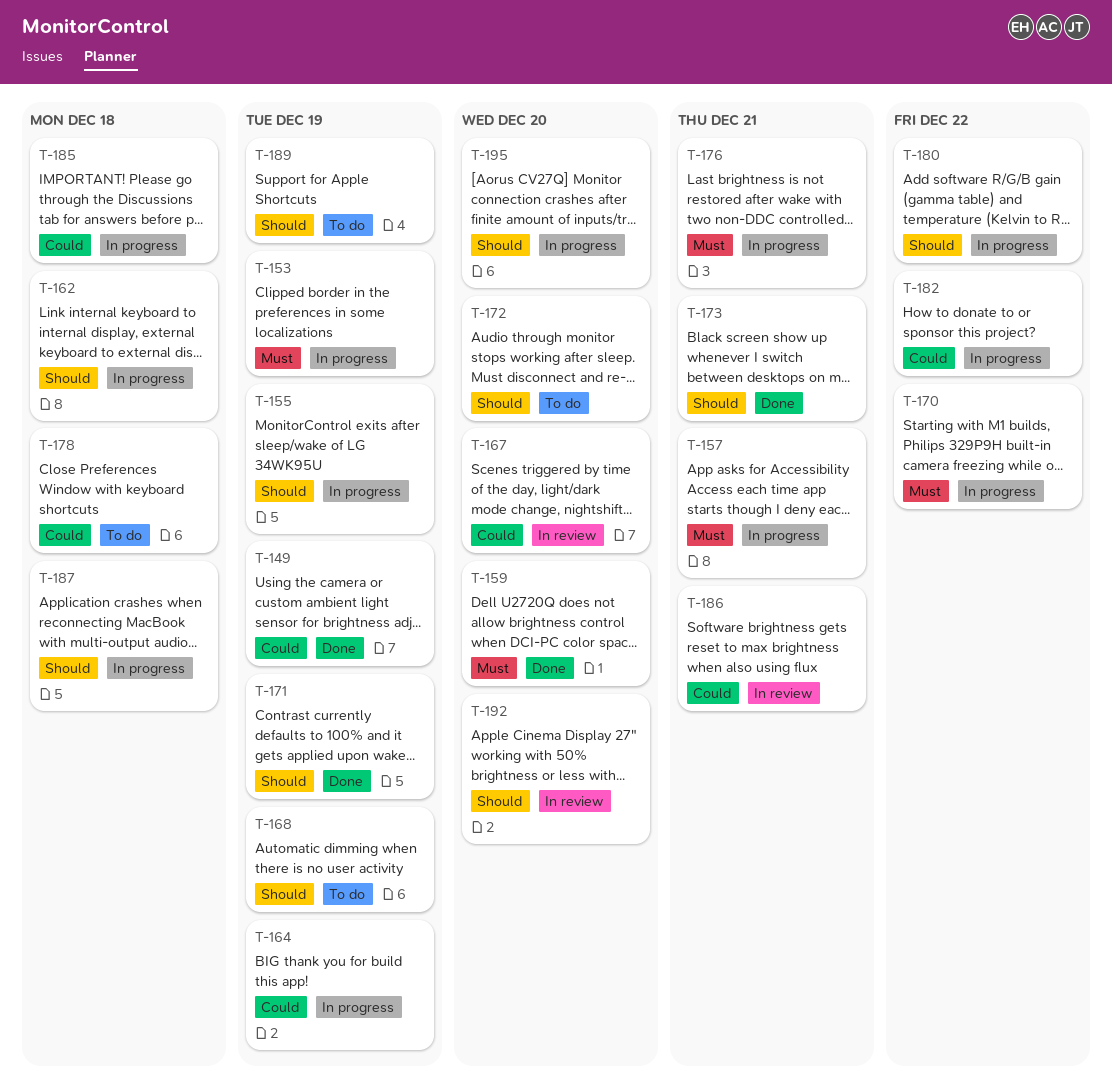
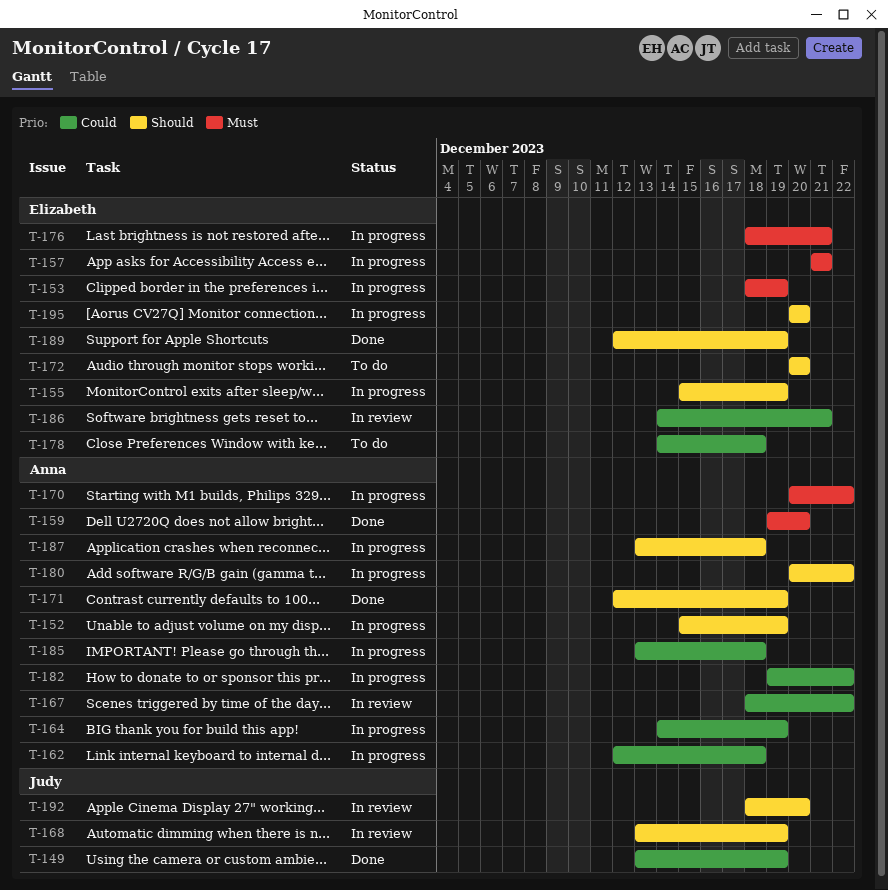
T-152: none -> present
T-162, priority: Should -> Could
T-167, due: Dec 20 -> Dec 22
T-168, status: To do -> In review
T-173: present -> none
T-189, status: To do -> Done

